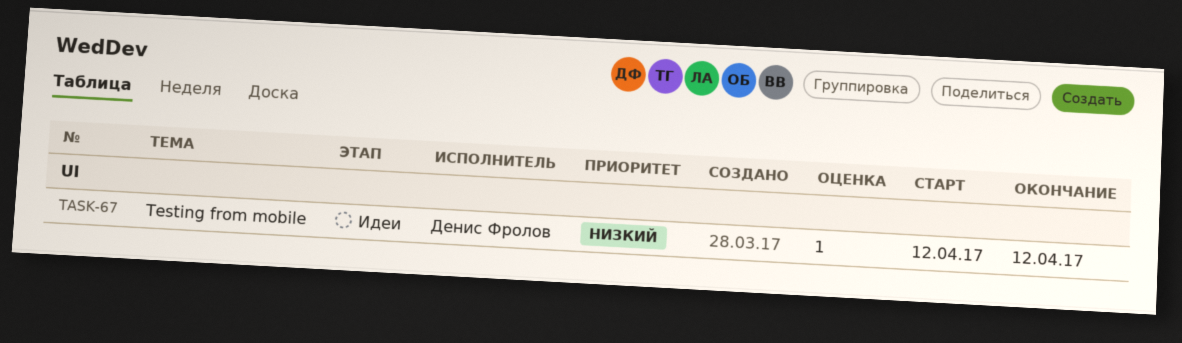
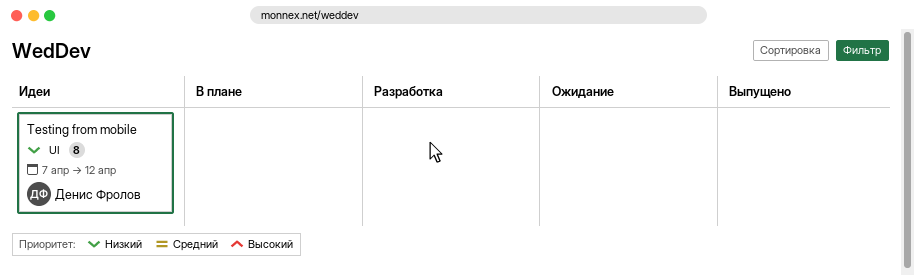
Testing from mobile, estimate: 1 -> 8
Testing from mobile, start: Apr 12 -> Apr 7

